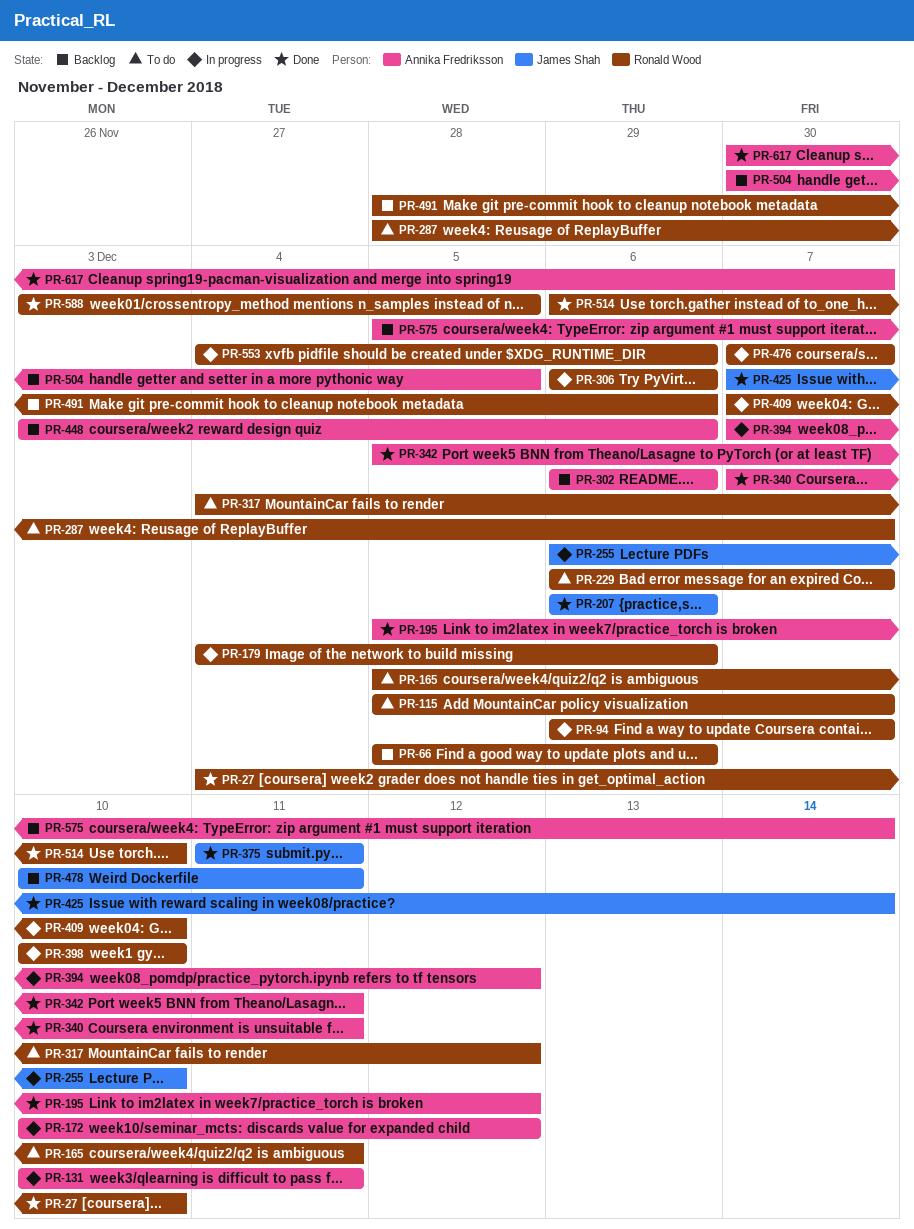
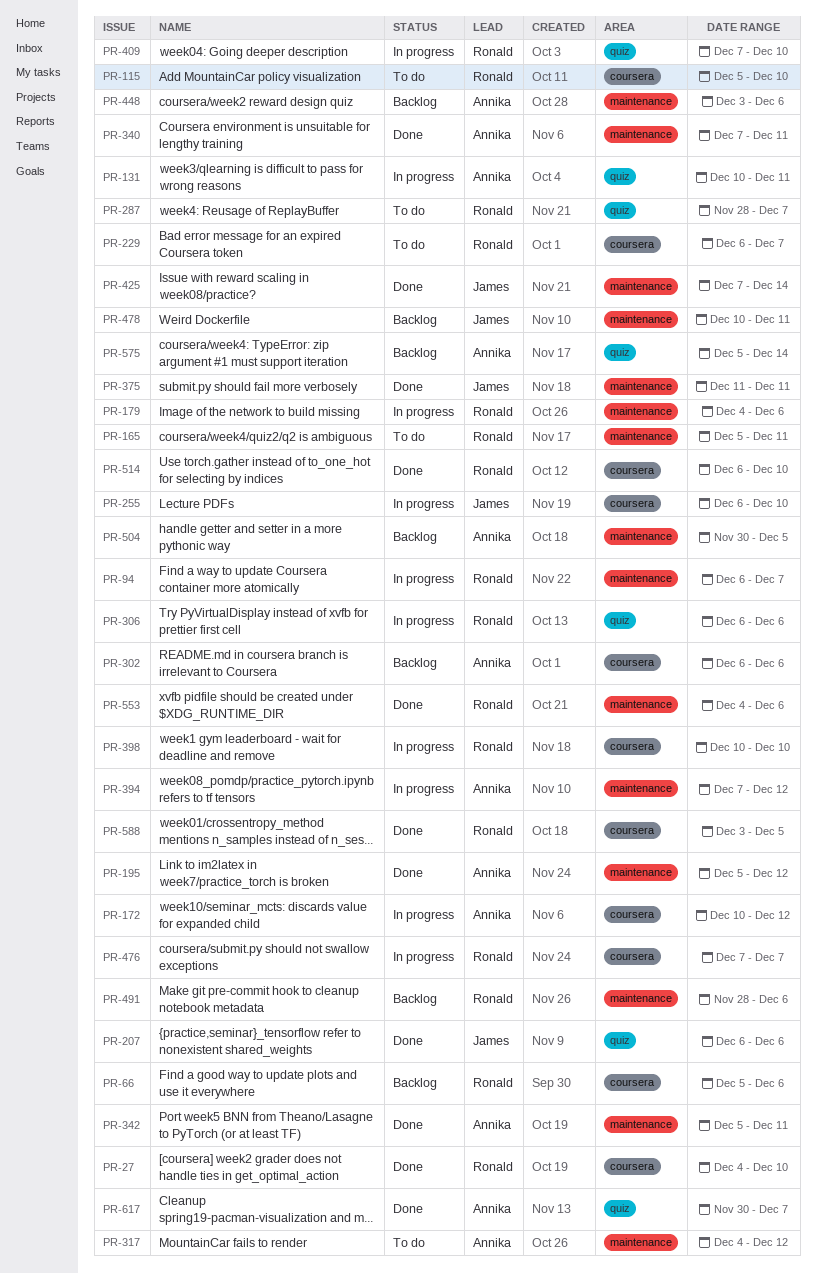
PR-115, due: Dec 7 -> Dec 10
PR-317, owner: Ronald Wood -> Annika Fredriksson
PR-553, status: In progress -> Done

